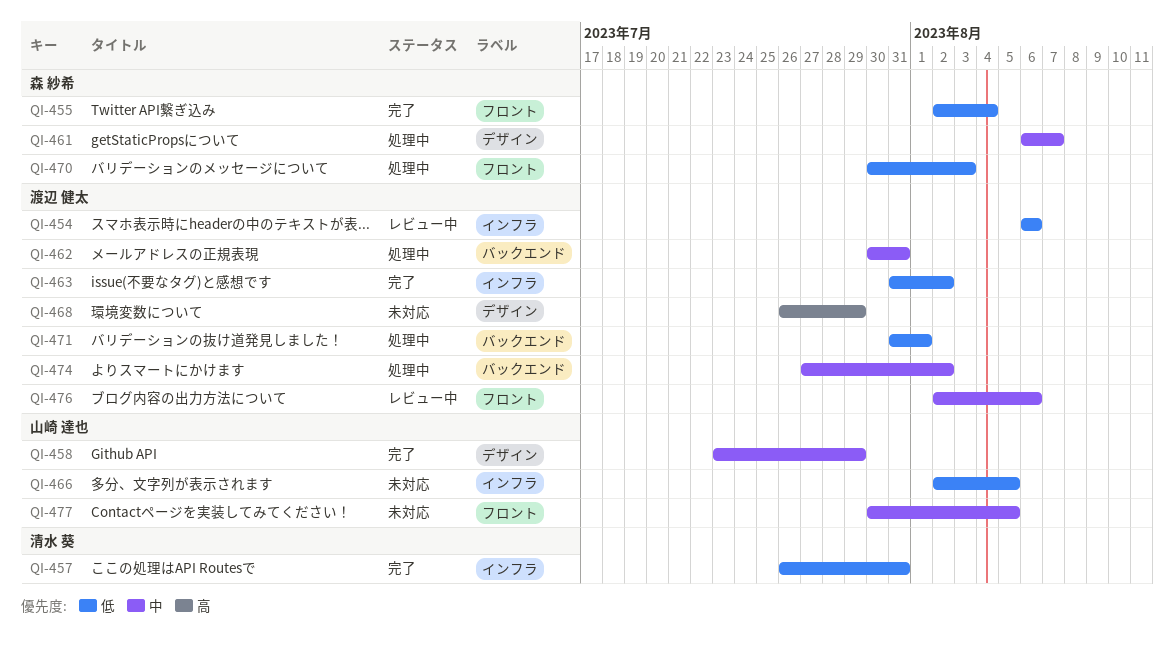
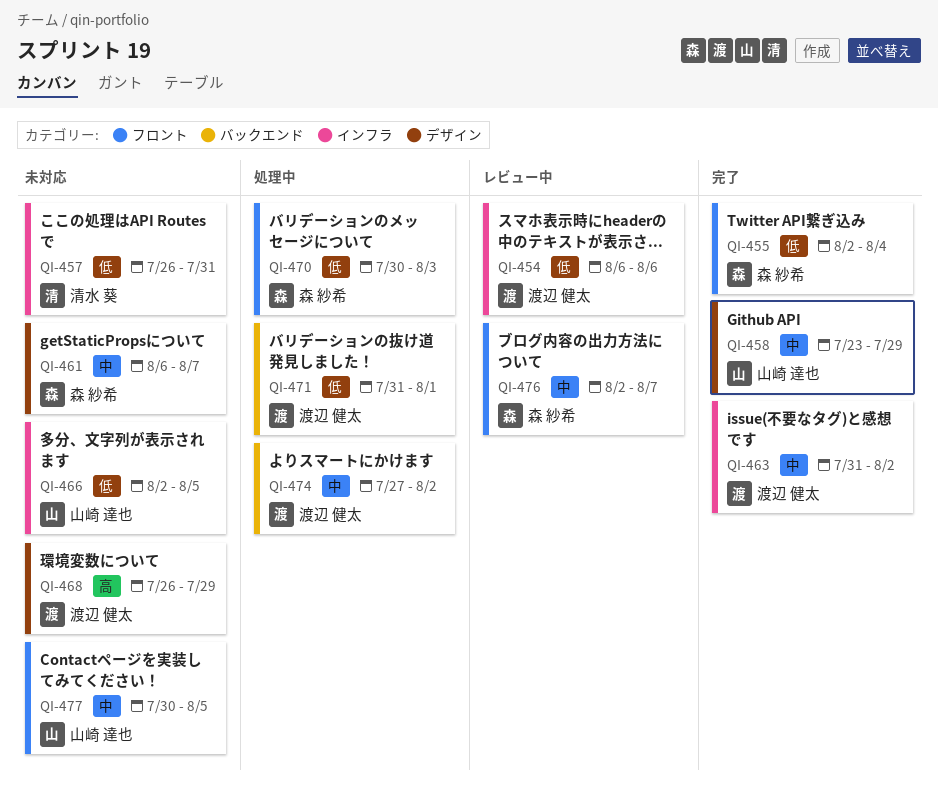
QI-457, status: 完了 -> 未対応
QI-461, status: 処理中 -> 未対応
QI-462: present -> none
QI-463, priority: 低 -> 中
QI-476, owner: 渡辺 健太 -> 森 紗希
QI-476, due: Aug 6 -> Aug 7

